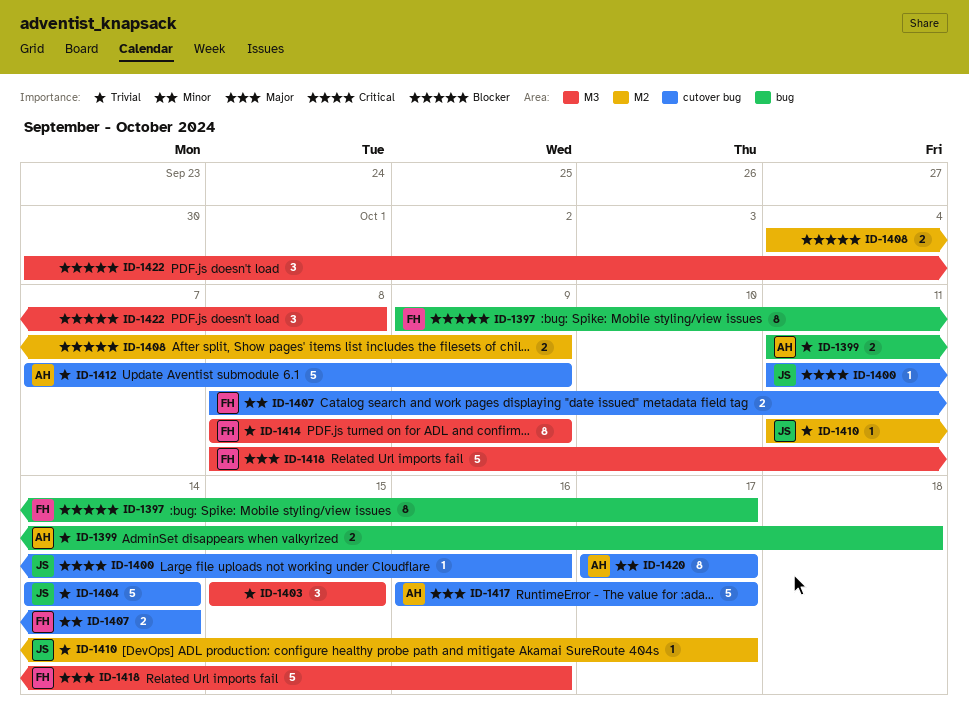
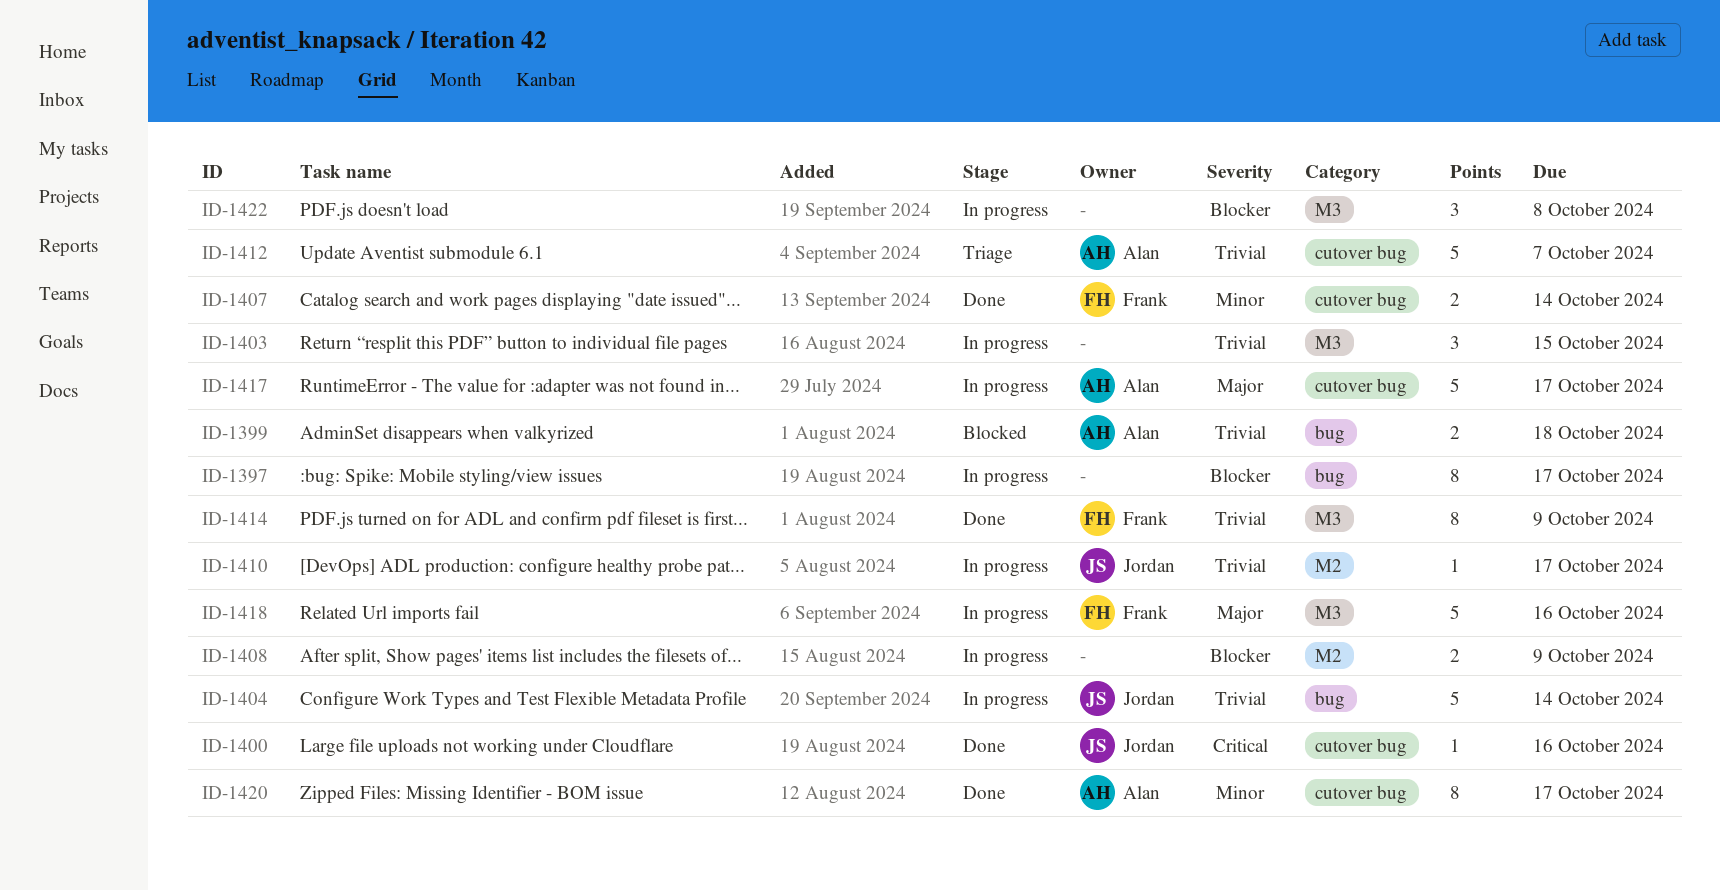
ID-1397, owner: Frank -> none
ID-1404, label: cutover bug -> bug
ID-1412, due: Oct 9 -> Oct 7

